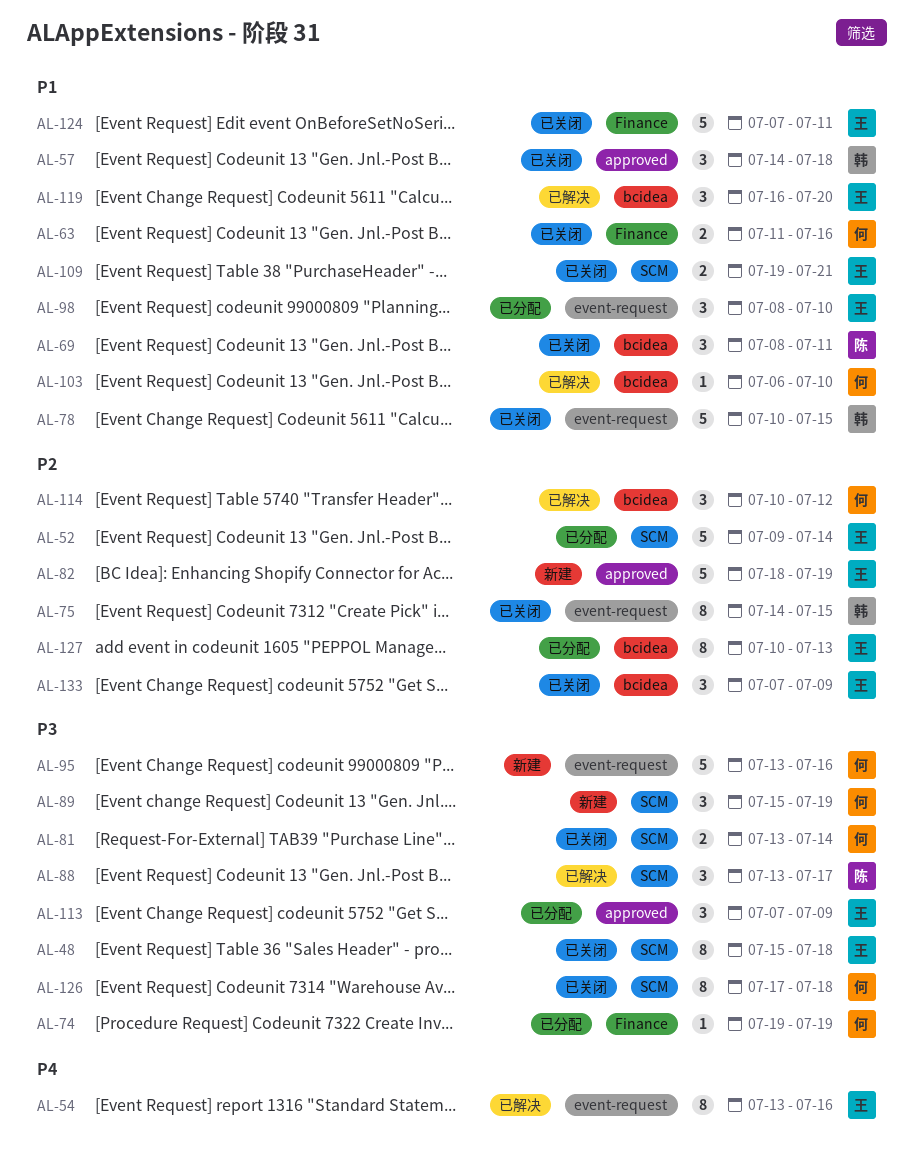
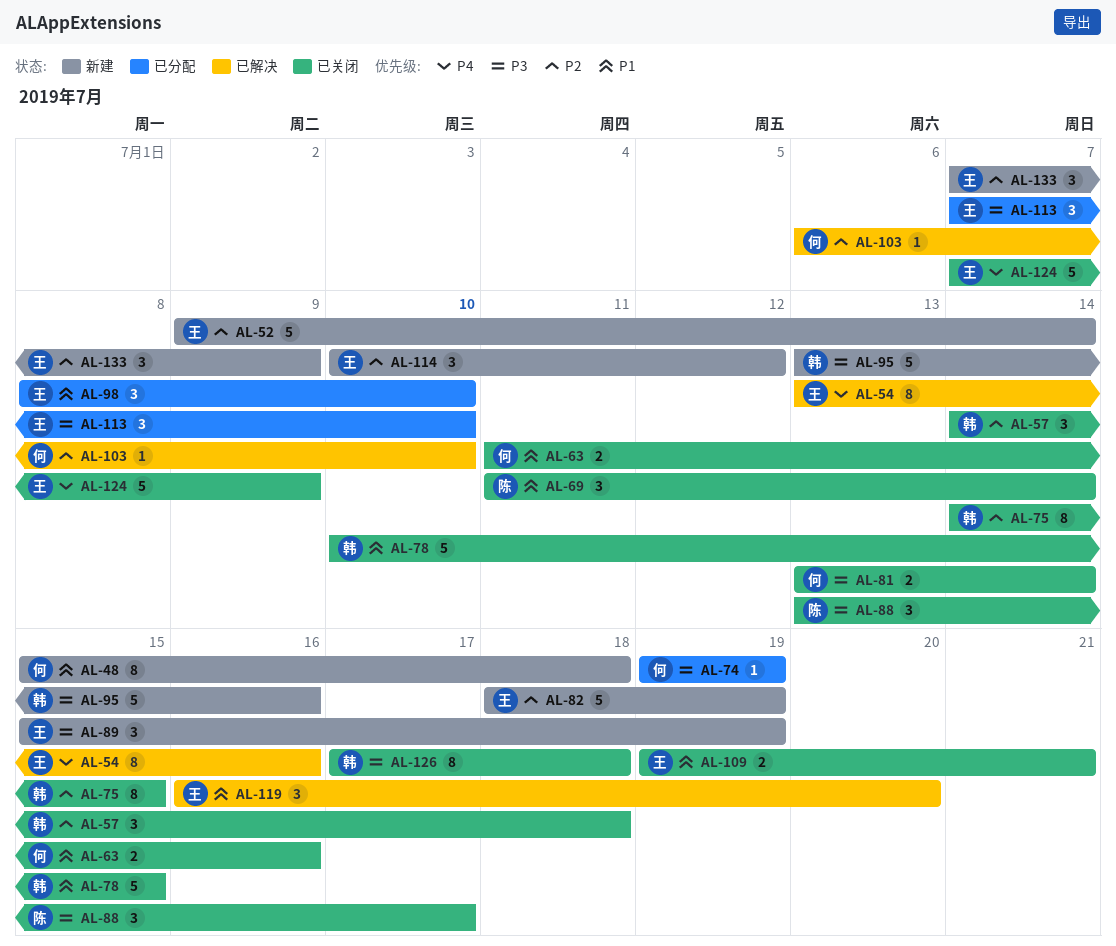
AL-48, status: 已关闭 -> 新建
AL-48, owner: 王 -> 何
AL-48, priority: P3 -> P1
AL-52, status: 已分配 -> 新建
AL-57, priority: P1 -> P2
AL-69, start: Jul 8 -> Jul 11
AL-69, due: Jul 11 -> Jul 14
AL-88, status: 已解决 -> 已关闭
AL-89, owner: 何 -> 王
AL-95, owner: 何 -> 韩
AL-103, priority: P1 -> P2
AL-113, due: Jul 9 -> Jul 10
AL-114, status: 已解决 -> 新建
AL-114, owner: 何 -> 王
AL-124, priority: P1 -> P4
AL-124, due: Jul 11 -> Jul 9
AL-126, owner: 何 -> 韩
AL-127: present -> none
AL-133, status: 已关闭 -> 新建

